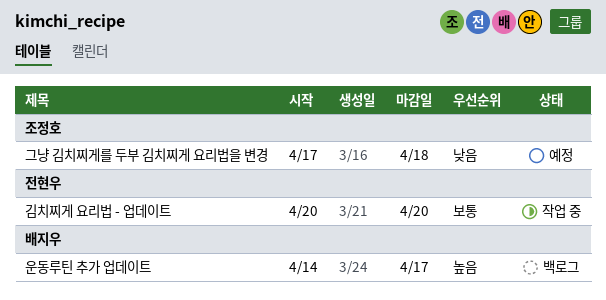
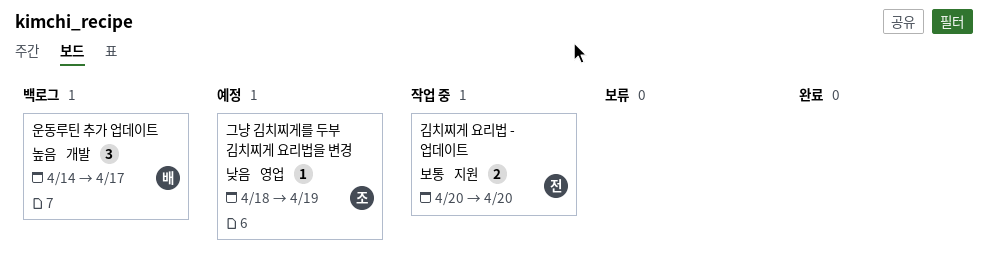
그냥 김치찌게를 두부 김치찌게 요리법을 변경, start: Apr 17 -> Apr 18
그냥 김치찌게를 두부 김치찌게 요리법을 변경, due: Apr 18 -> Apr 19

